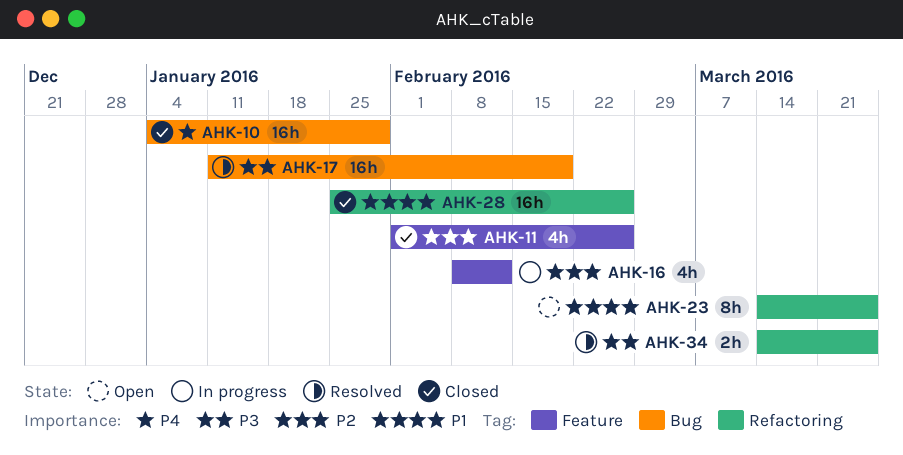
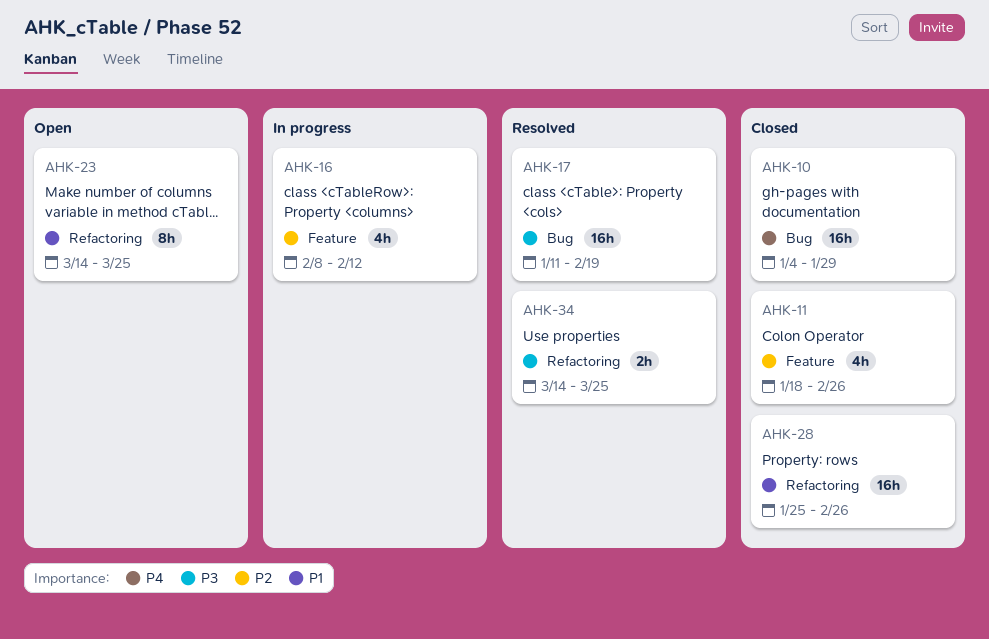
AHK-11, start: Feb 1 -> Jan 18

